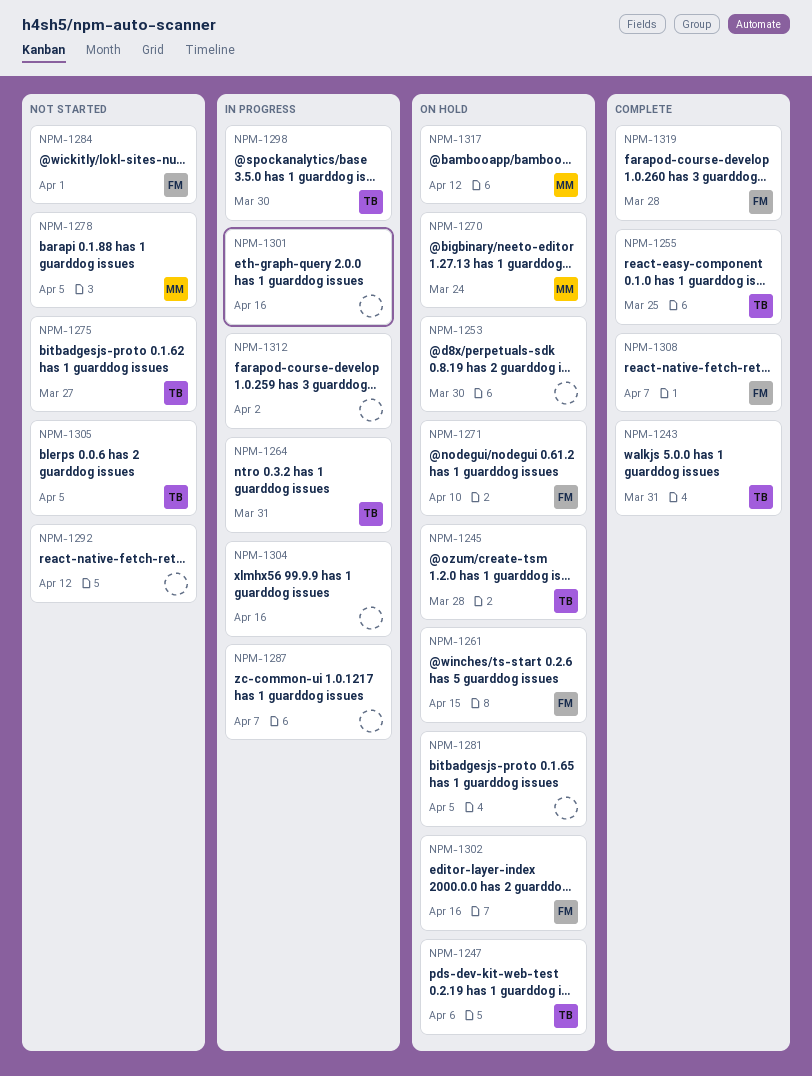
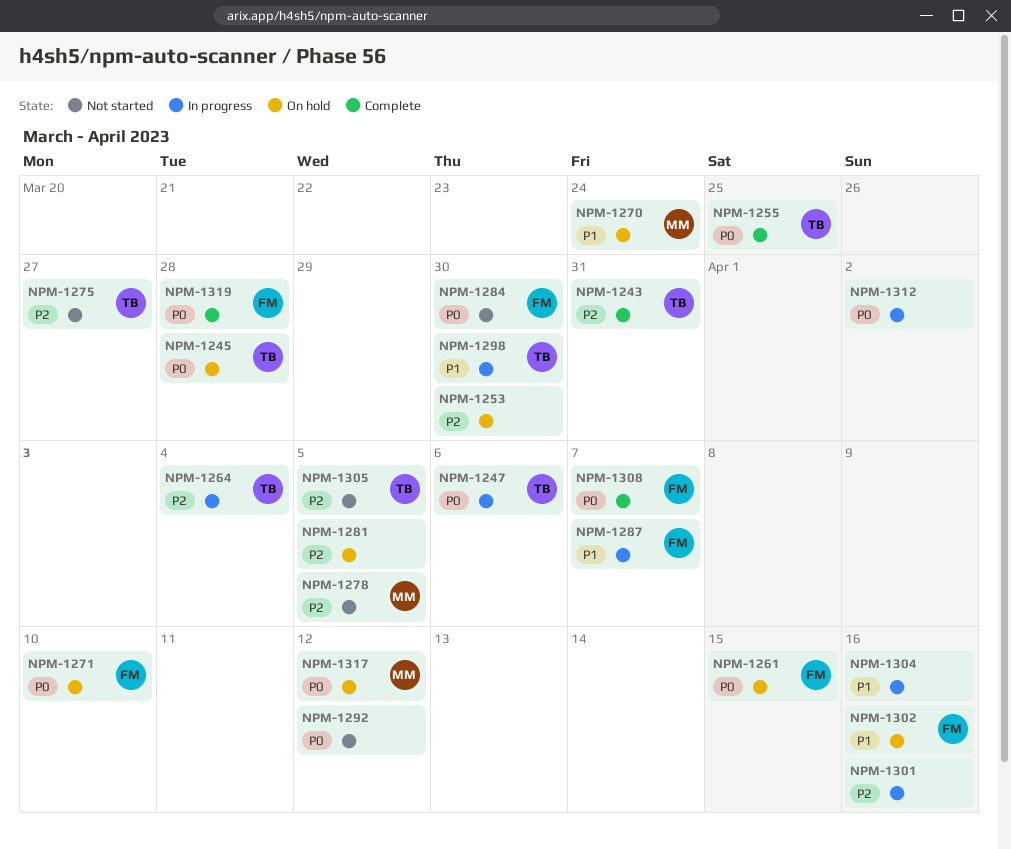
NPM-1247, status: On hold -> In progress
NPM-1264, due: Mar 31 -> Apr 4
NPM-1284, due: Apr 1 -> Mar 30
NPM-1287, owner: none -> FM

